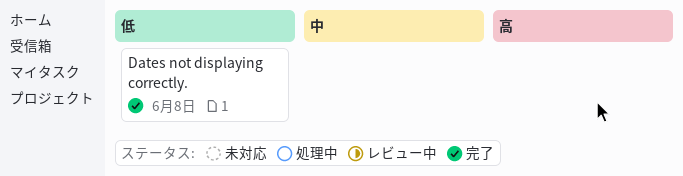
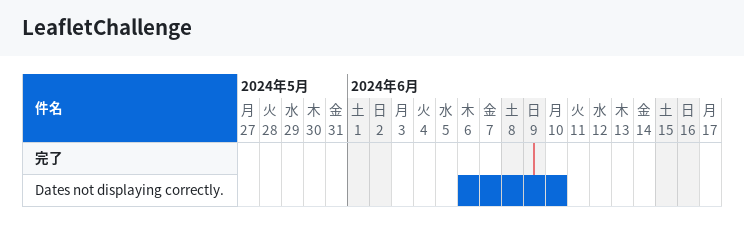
Dates not displaying correctly., due: Jun 8 -> Jun 10

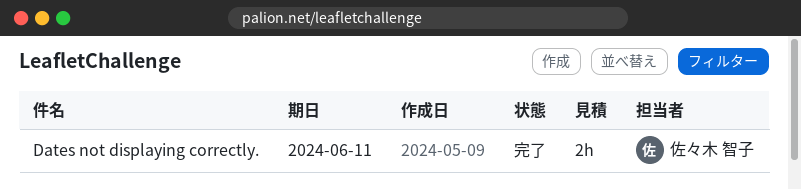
Dates not displaying correctly., due: Jun 10 -> Jun 11

